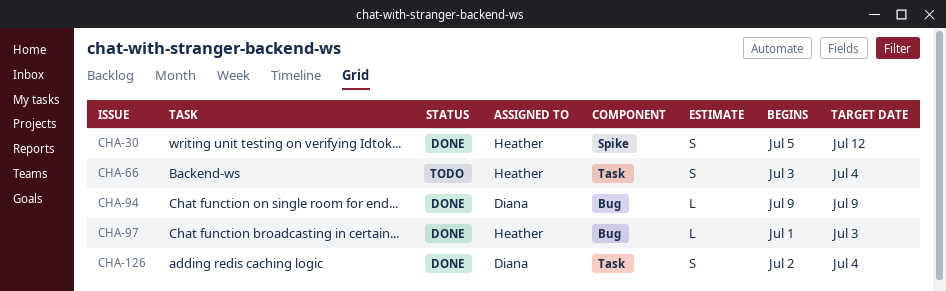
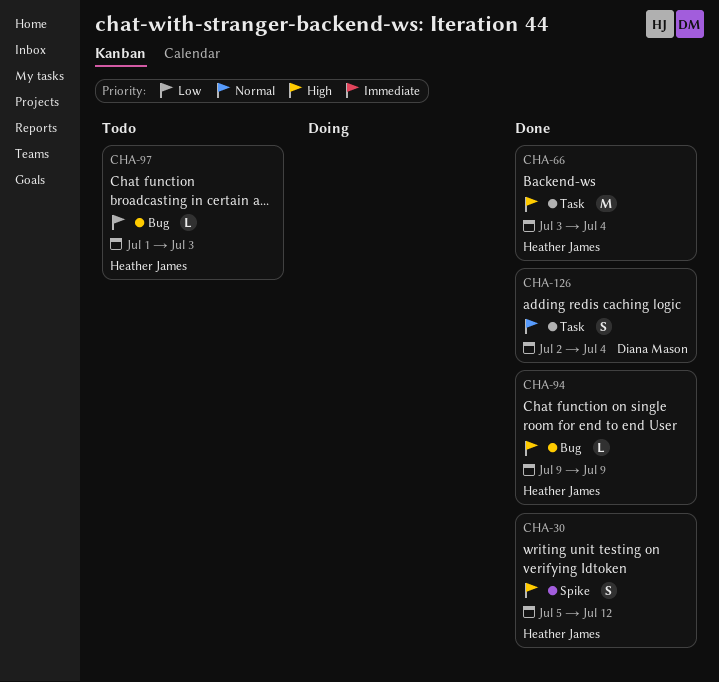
CHA-66, status: Todo -> Done
CHA-66, estimate: S -> M
CHA-94, owner: Diana Mason -> Heather James
CHA-97, status: Done -> Todo

